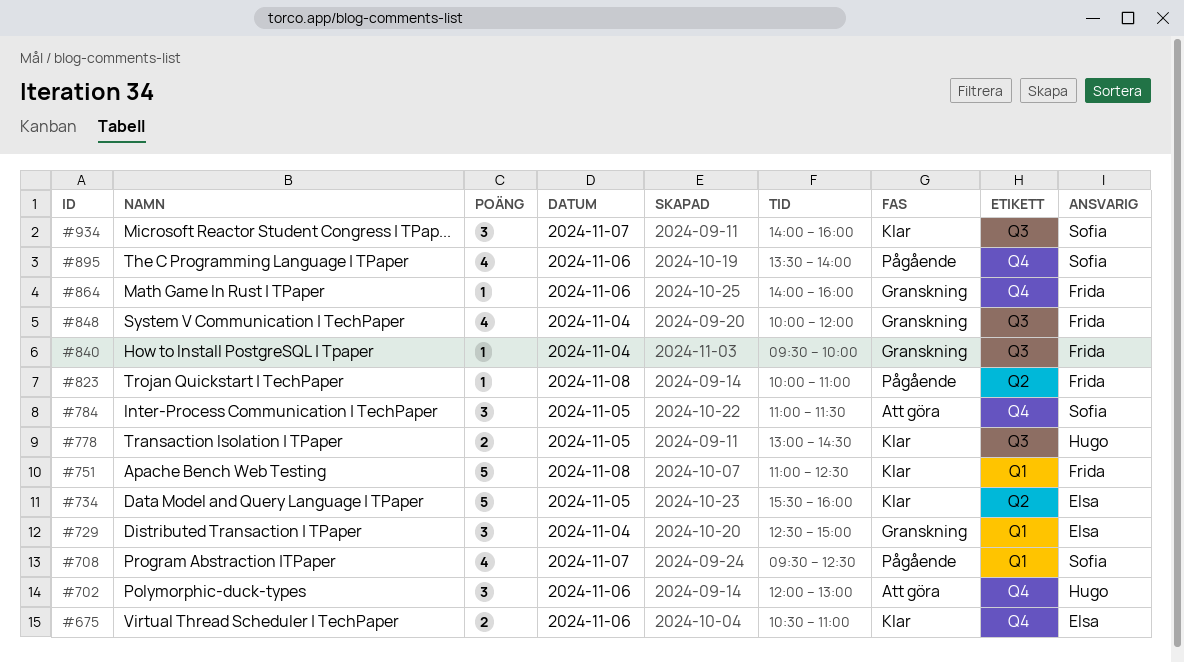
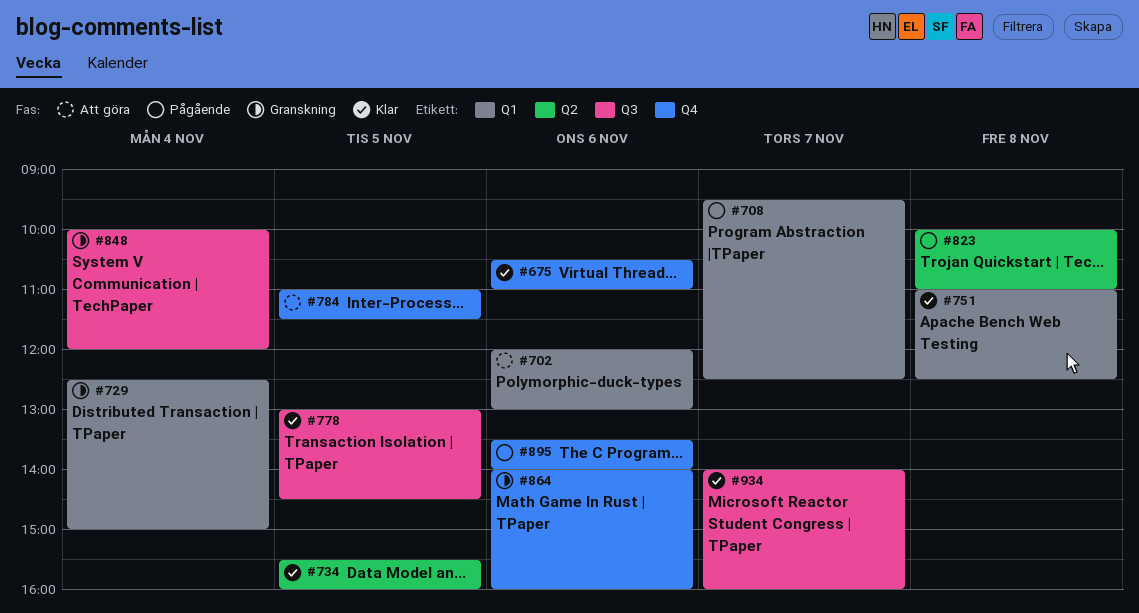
#702, label: Q4 -> Q1
#840: present -> none

